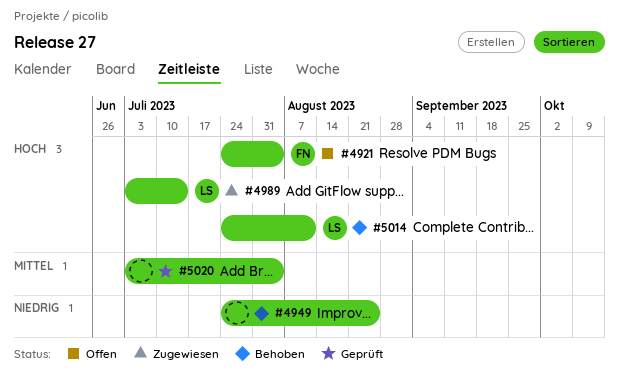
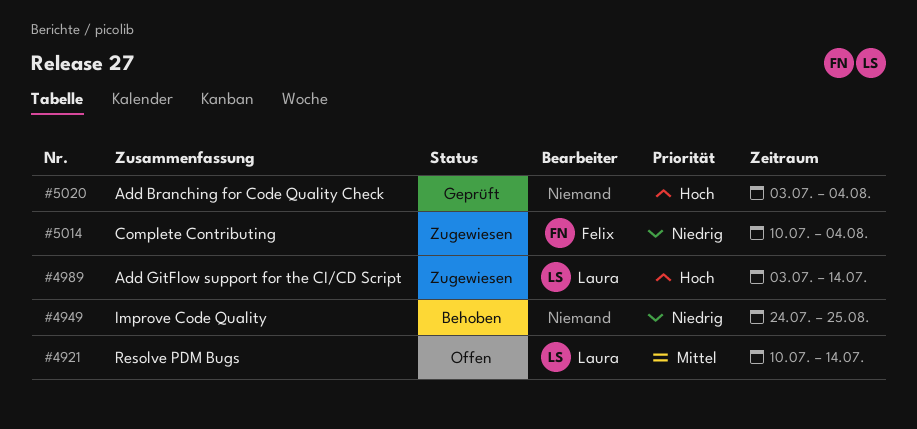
#4921, owner: Felix -> Laura
#4921, priority: Hoch -> Mittel
#4921, start: Jul 24 -> Jul 10
#4921, due: Aug 4 -> Jul 14
#5014, status: Behoben -> Zugewiesen
#5014, owner: Laura -> Felix
#5014, priority: Hoch -> Niedrig
#5014, start: Jul 24 -> Jul 10
#5014, due: Aug 11 -> Aug 4
#5020, priority: Mittel -> Hoch

